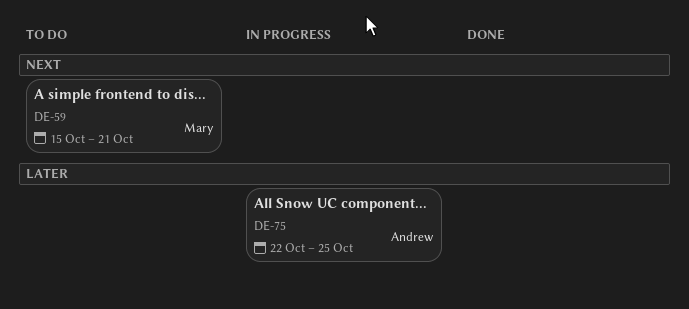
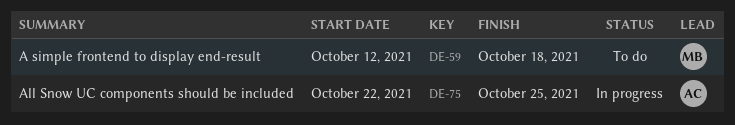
DE-59, start: Oct 15 -> Oct 12
DE-59, due: Oct 21 -> Oct 18

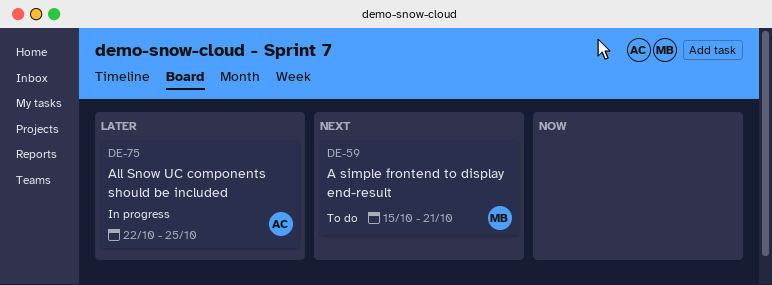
DE-59, start: Oct 12 -> Oct 15
DE-59, due: Oct 18 -> Oct 21

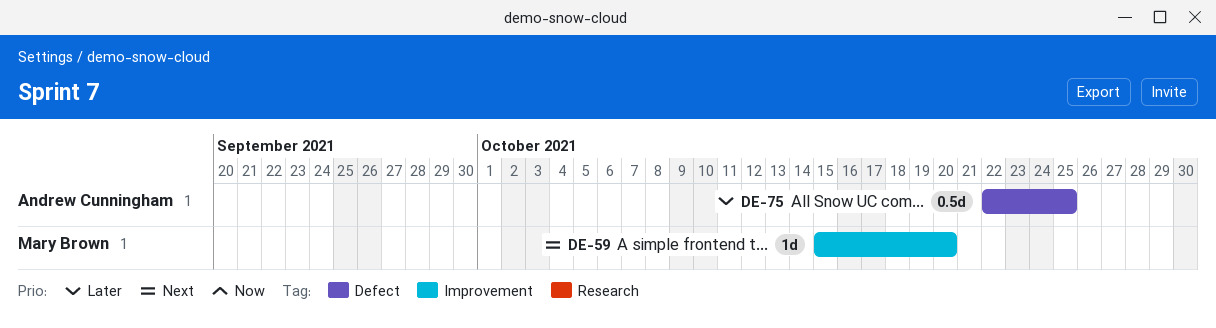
DE-59, due: Oct 21 -> Oct 20

